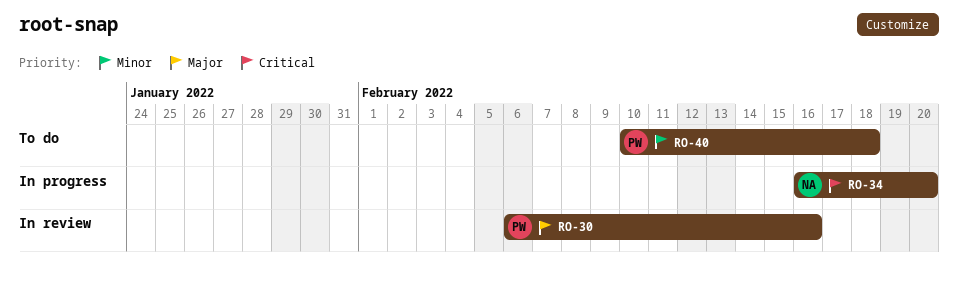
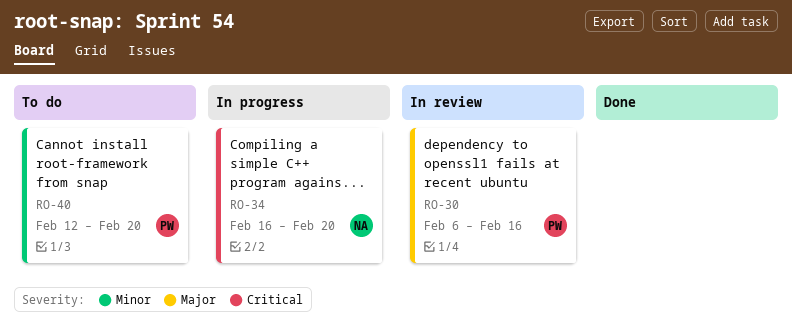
RO-40, start: Feb 10 -> Feb 12
RO-40, due: Feb 18 -> Feb 20

